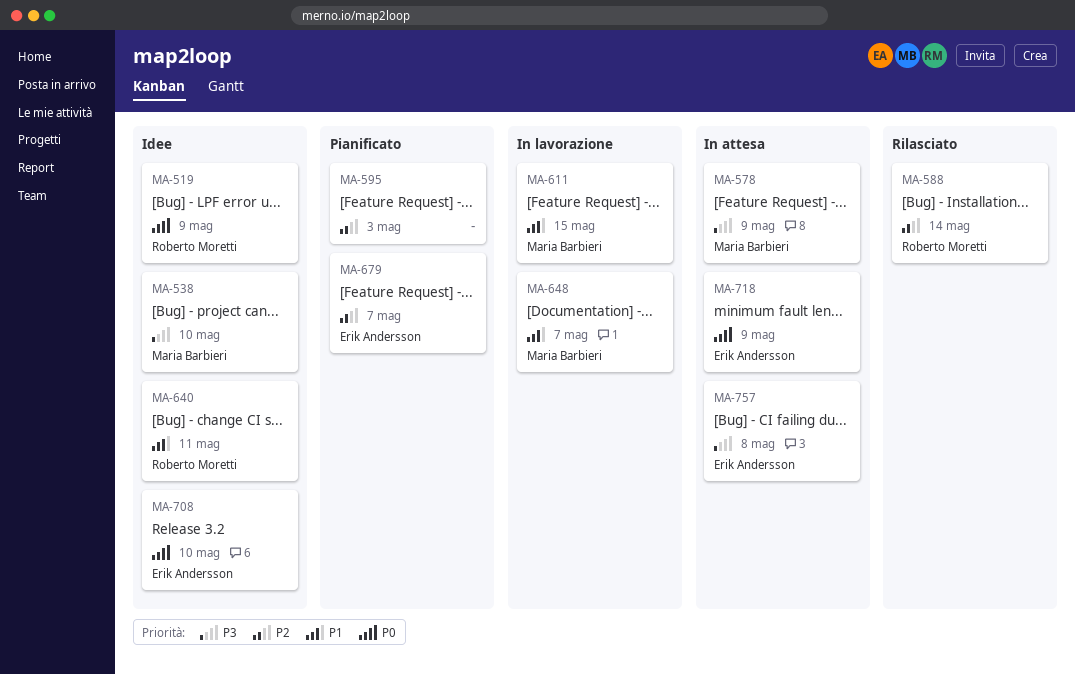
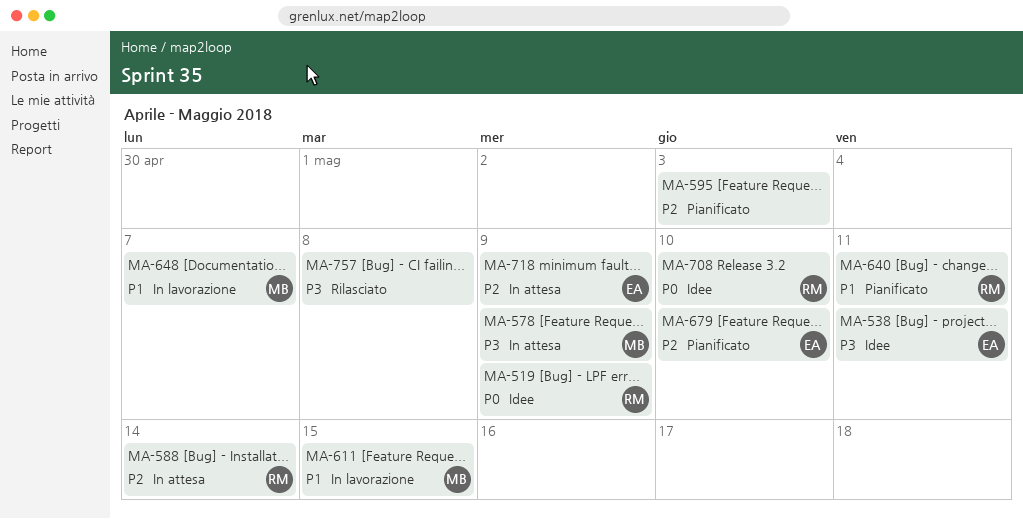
MA-538, owner: Maria Barbieri -> Erik Andersson
MA-538, due: May 10 -> May 11
MA-588, status: Rilasciato -> In attesa
MA-640, status: Idee -> Pianificato
MA-679, due: May 7 -> May 10
MA-708, owner: Erik Andersson -> Roberto Moretti
MA-718, priority: P0 -> P2
MA-757, status: In attesa -> Rilasciato
MA-757, owner: Erik Andersson -> none

